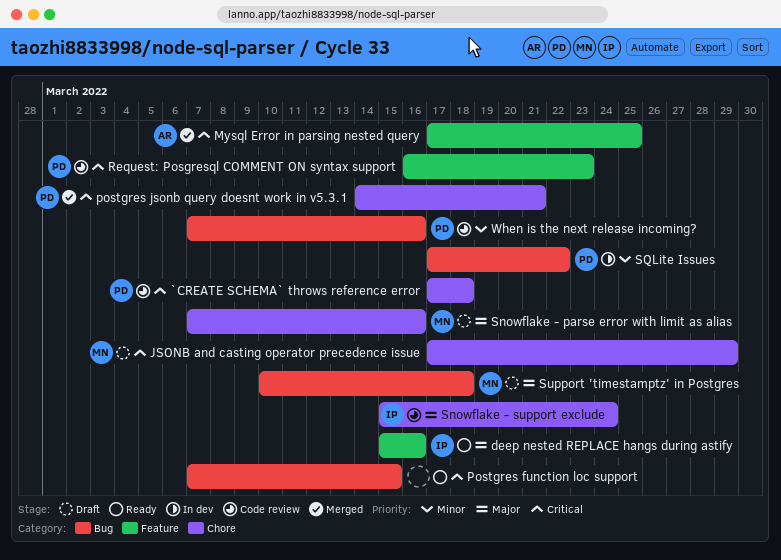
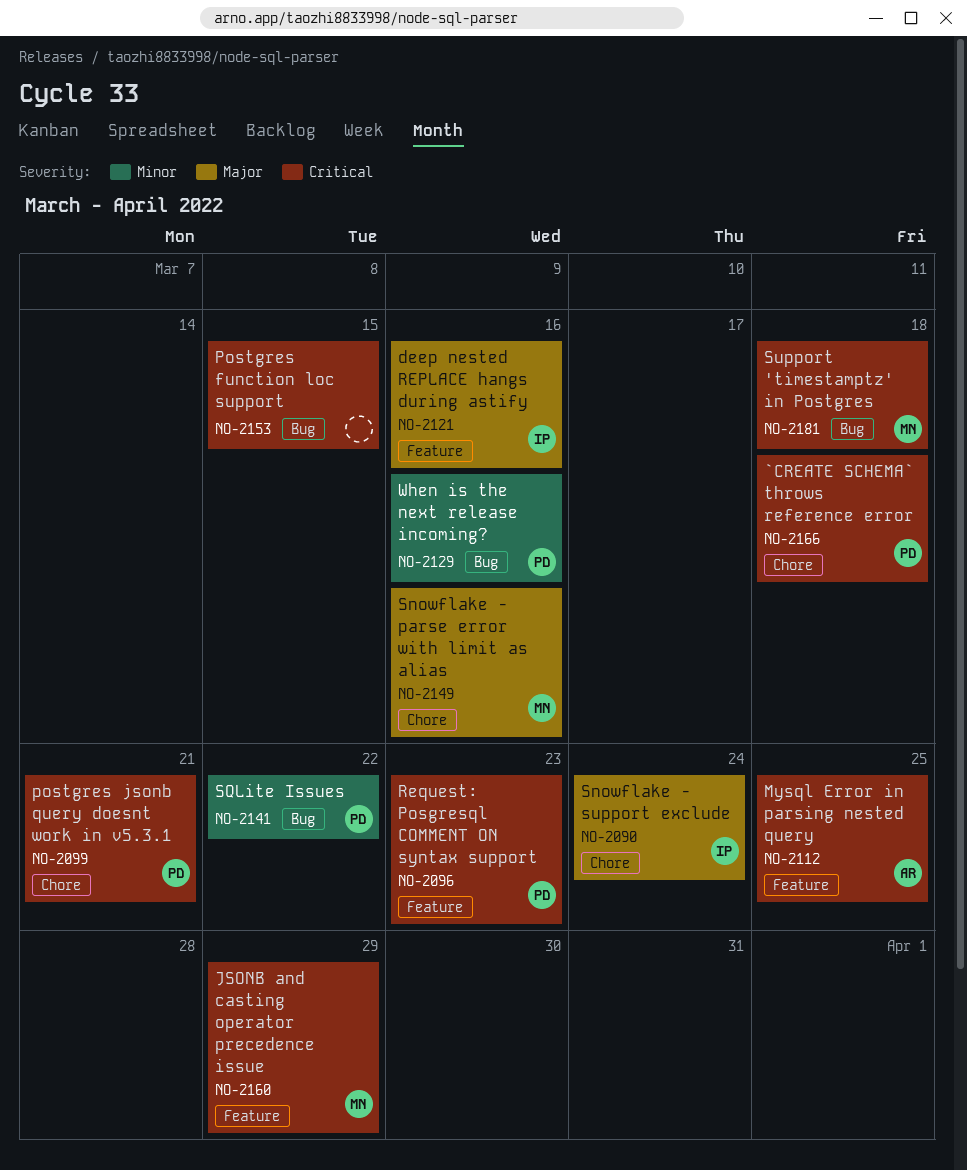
JSONB and casting operator precedence issue, label: Chore -> Feature
Support 'timestamptz' in Postgres, priority: Major -> Critical

